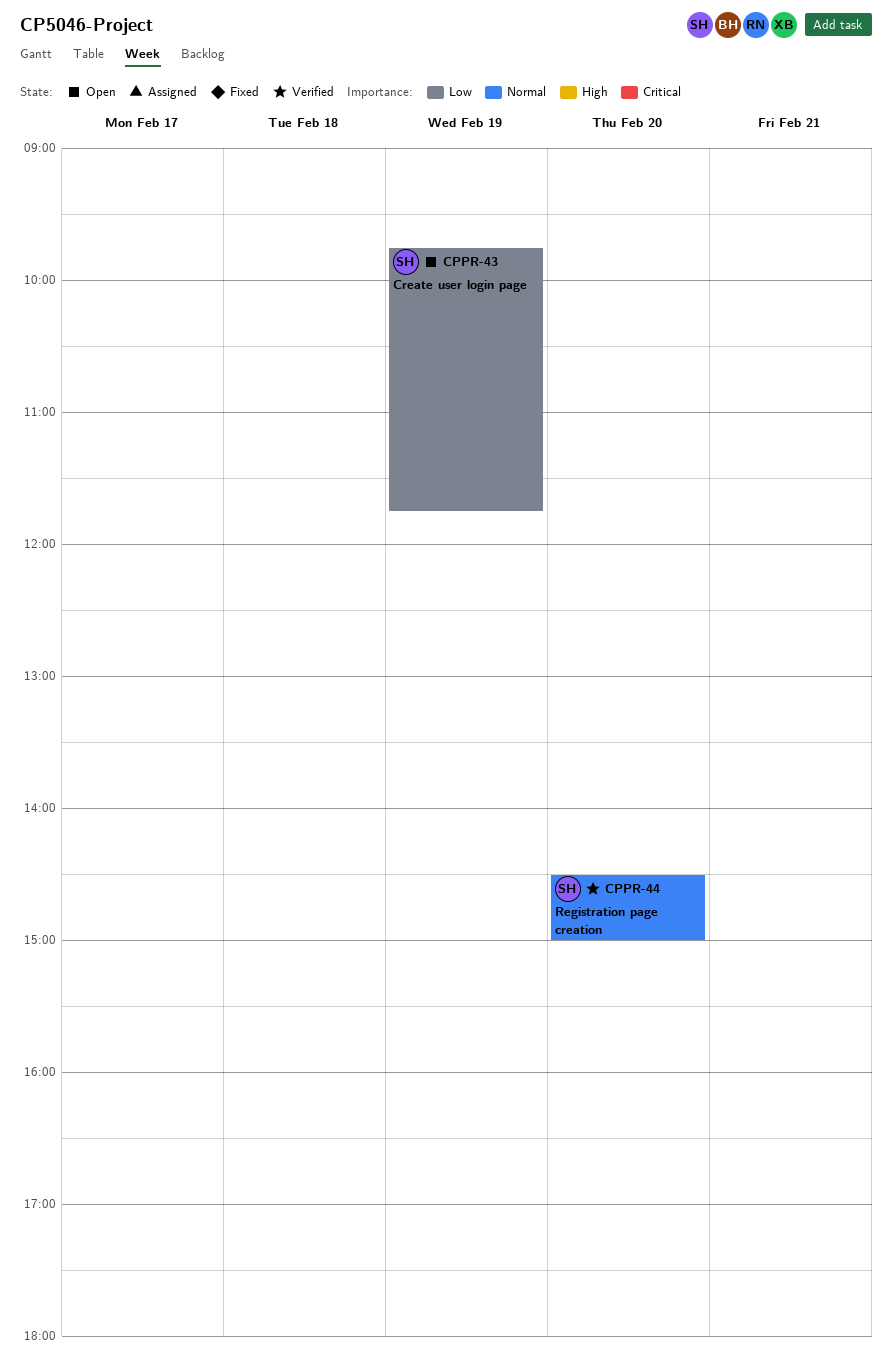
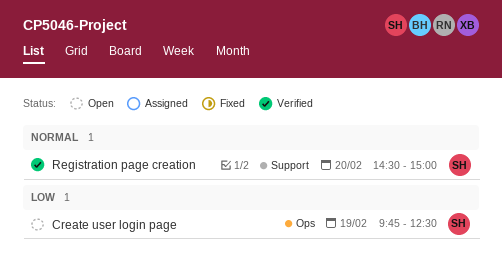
Create user login page, ends: 11:45 -> 12:30

